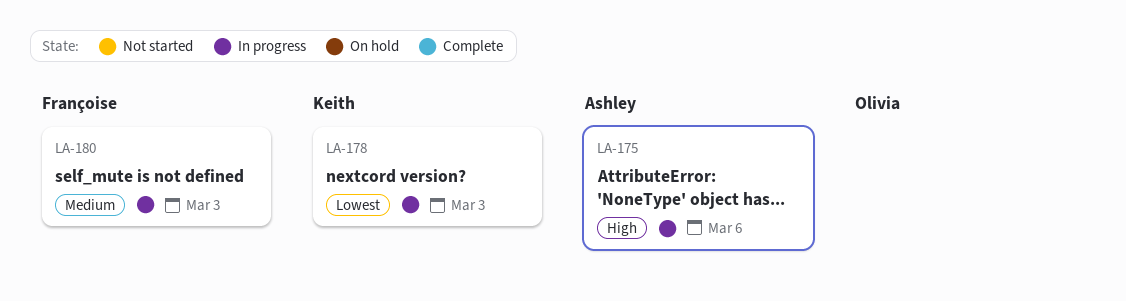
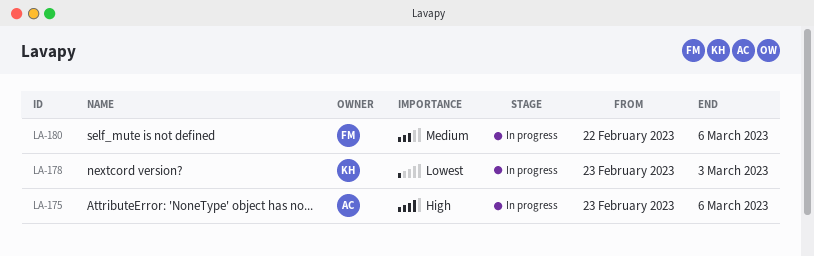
LA-180, due: Mar 3 -> Mar 6

